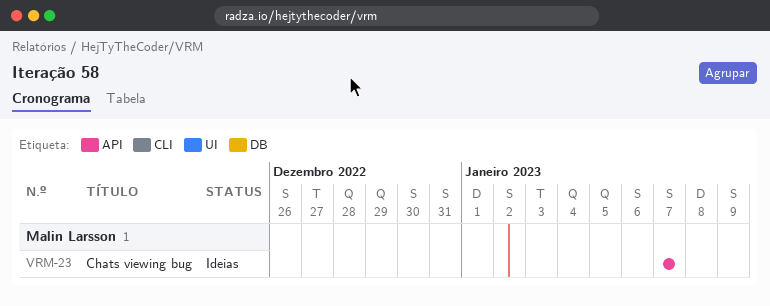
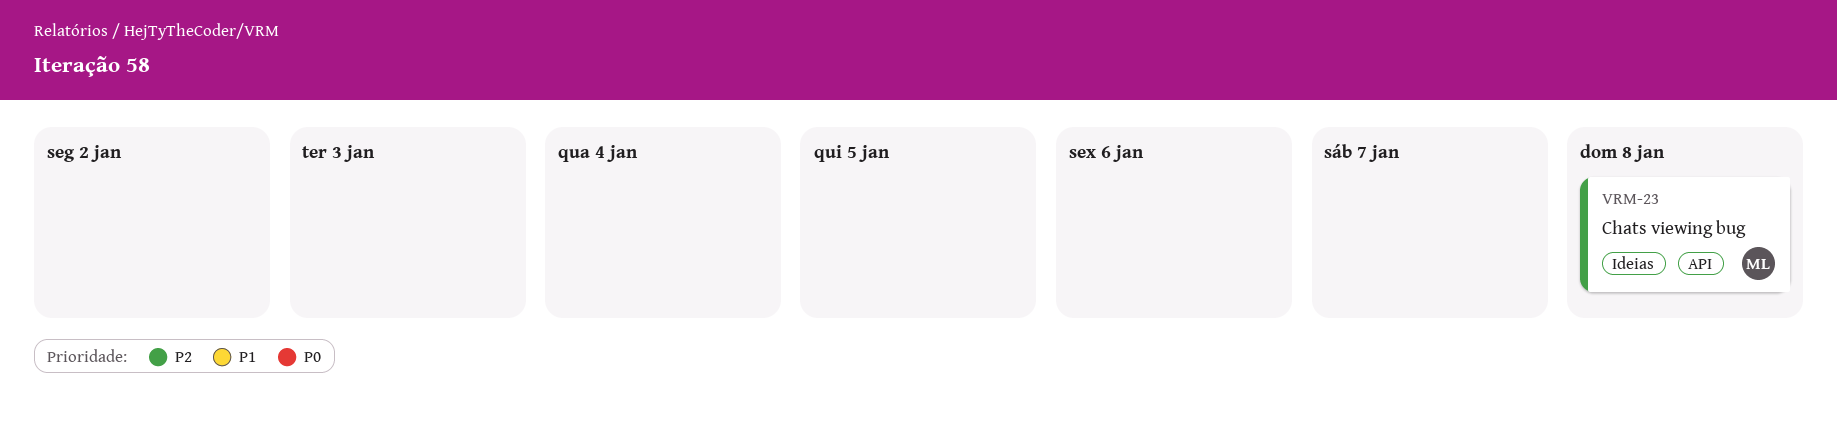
VRM-23, due: Jan 7 -> Jan 8

